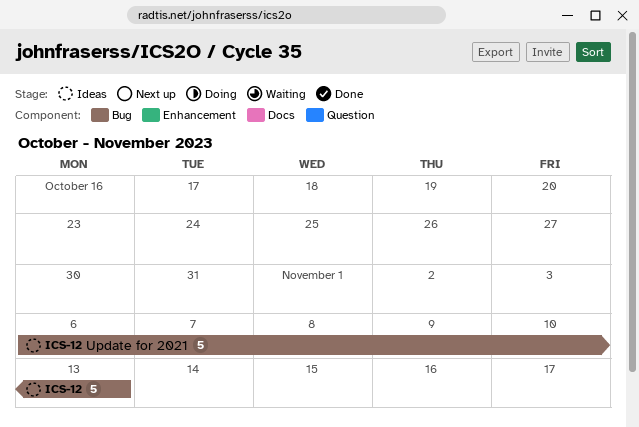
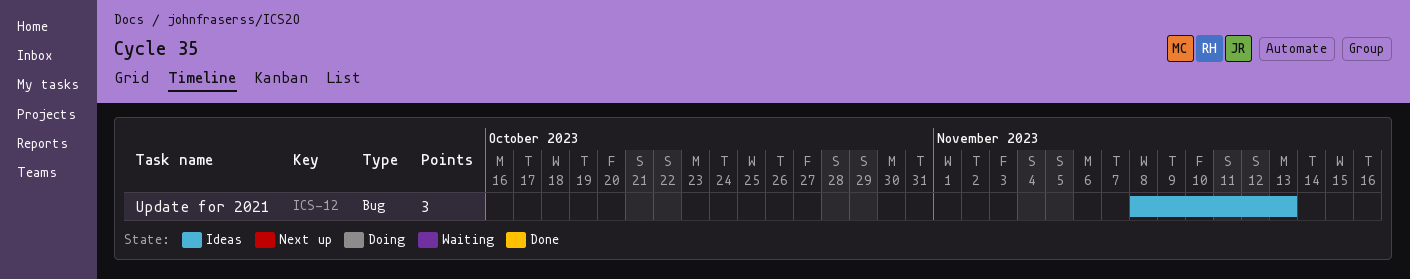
ICS-12, estimate: 5 -> 3
ICS-12, start: Nov 6 -> Nov 8

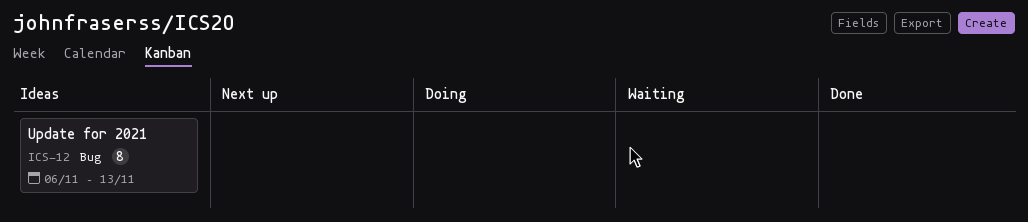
ICS-12, estimate: 3 -> 8
ICS-12, start: Nov 8 -> Nov 6

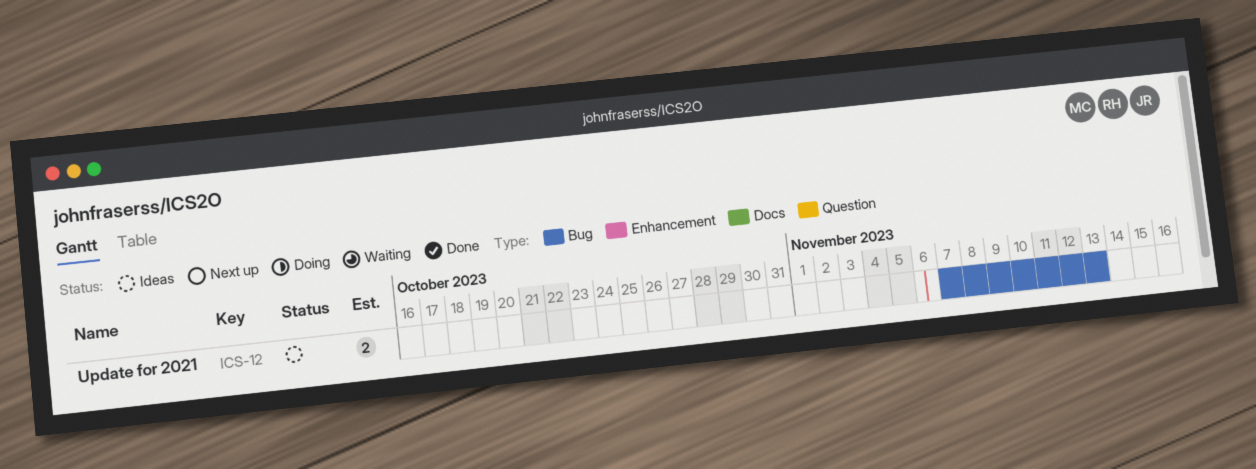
ICS-12, estimate: 8 -> 2
ICS-12, start: Nov 6 -> Nov 7

